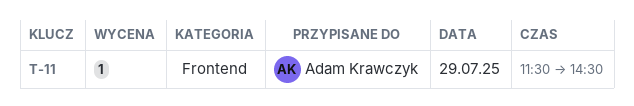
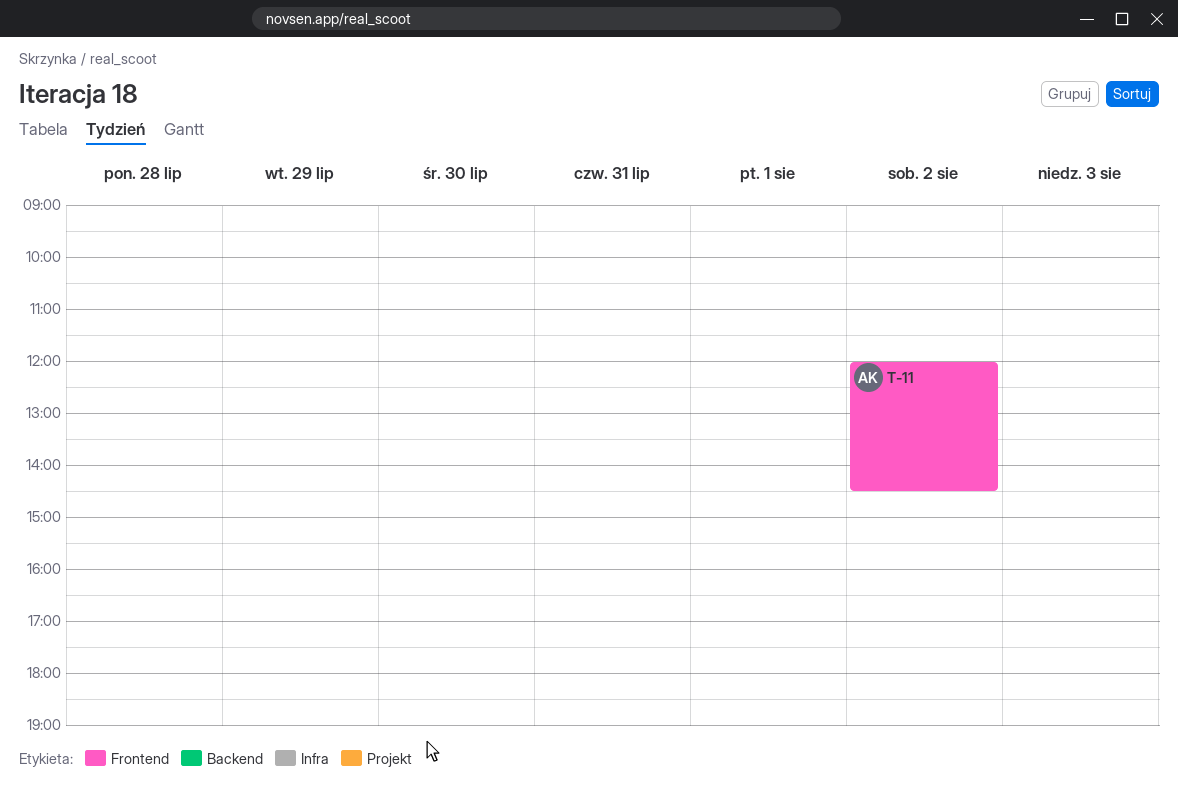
T-11, day: Jul 29 -> Aug 2
T-11, begins: 11:30 -> 12:00

